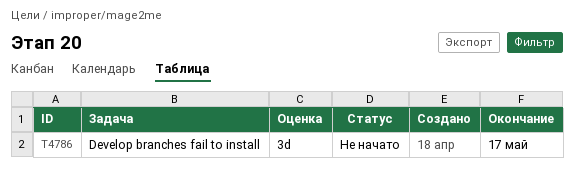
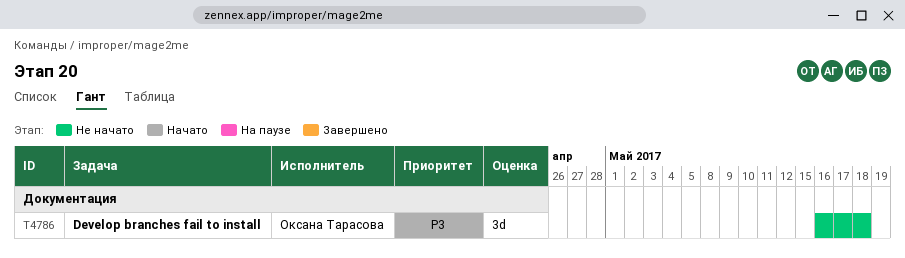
T4786, due: May 17 -> May 18

